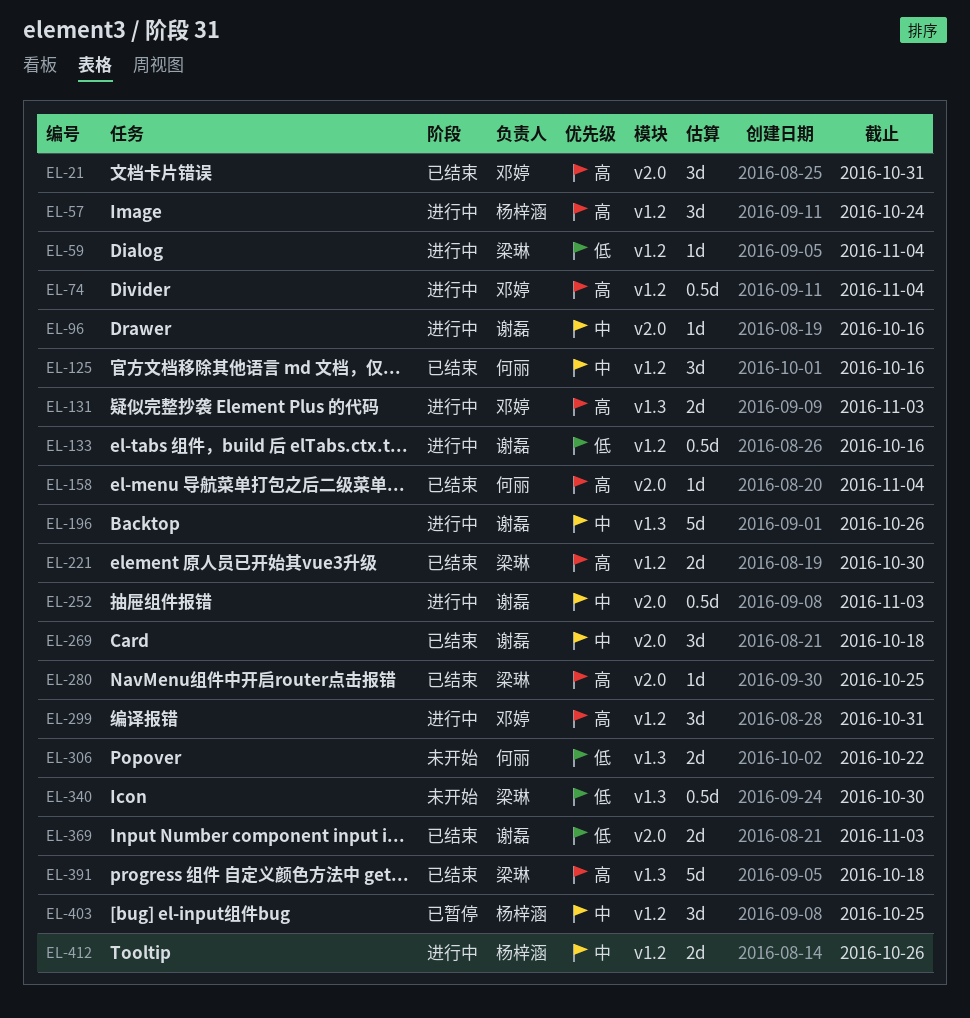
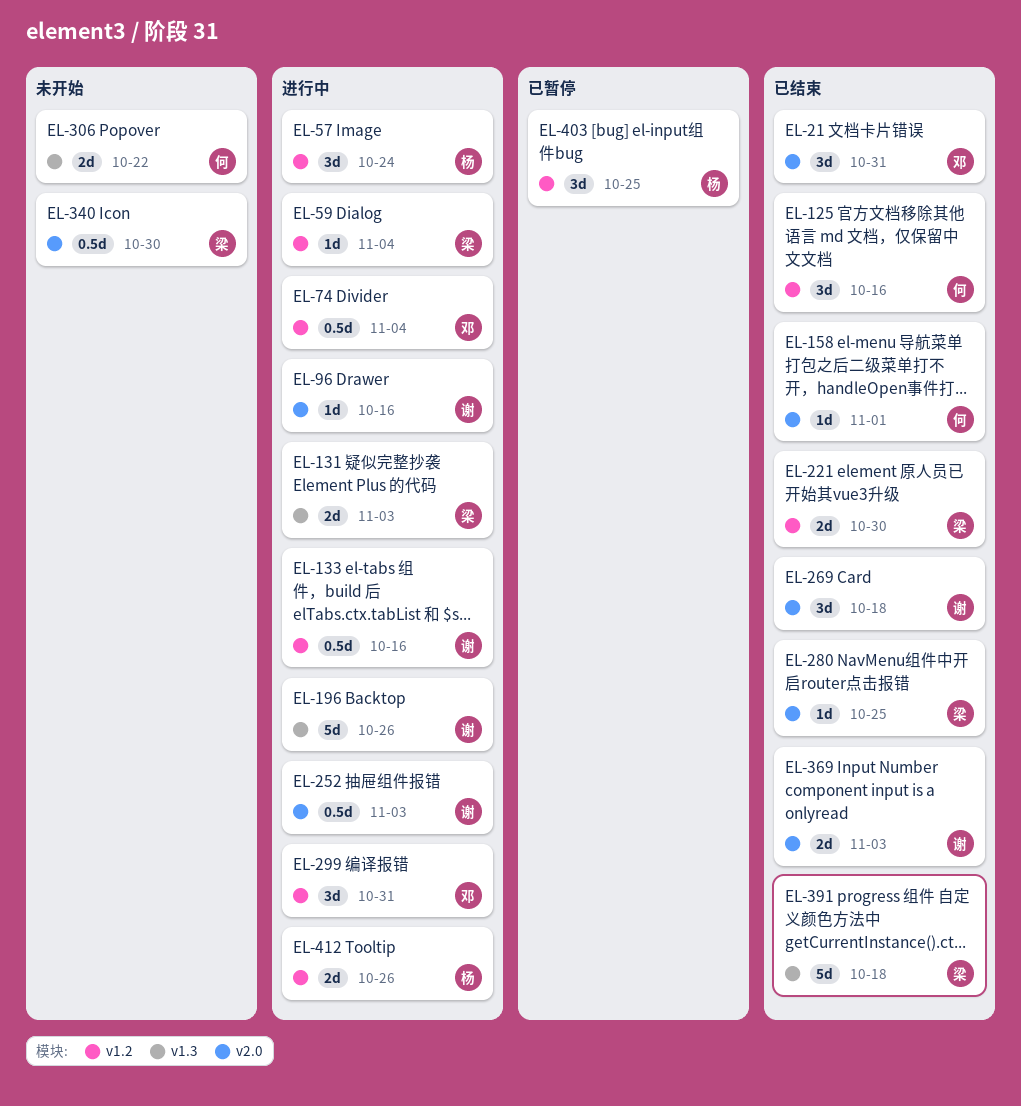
EL-131, owner: 邓婷 -> 梁琳
EL-158, due: Nov 4 -> Nov 1
EL-340, label: v1.3 -> v2.0

